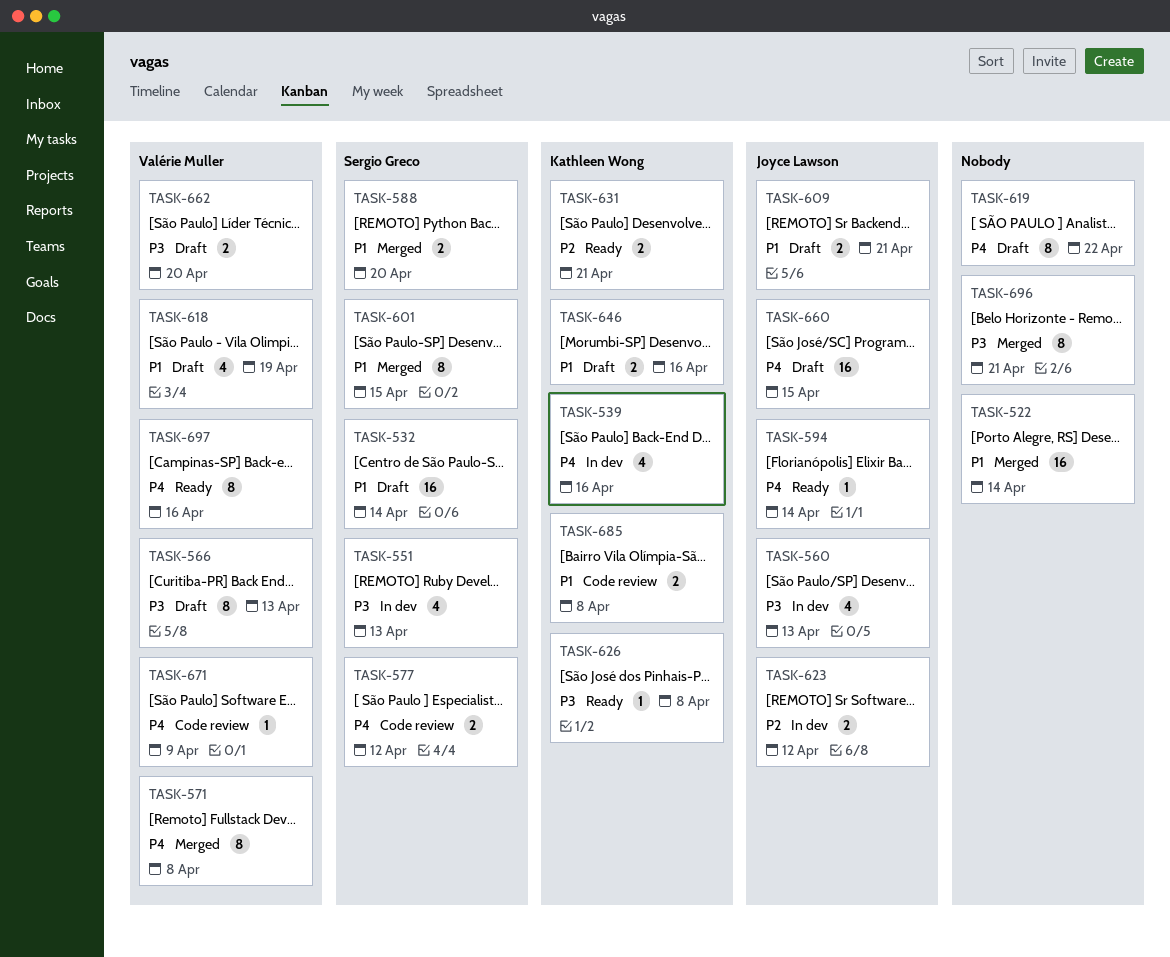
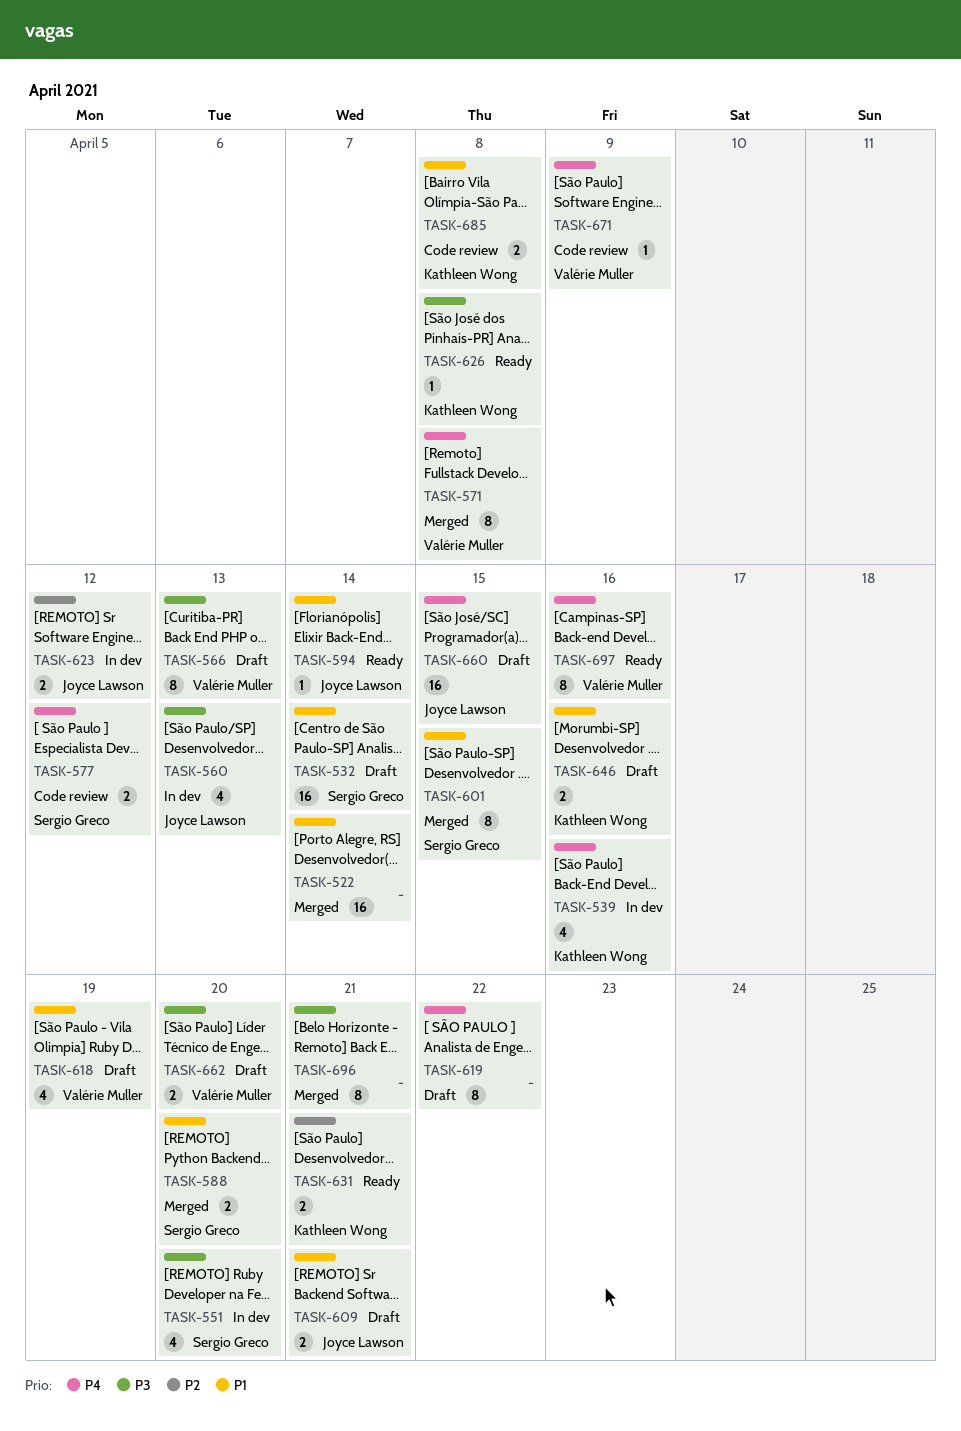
TASK-551, due: Apr 13 -> Apr 20
TASK-594, priority: P4 -> P1

